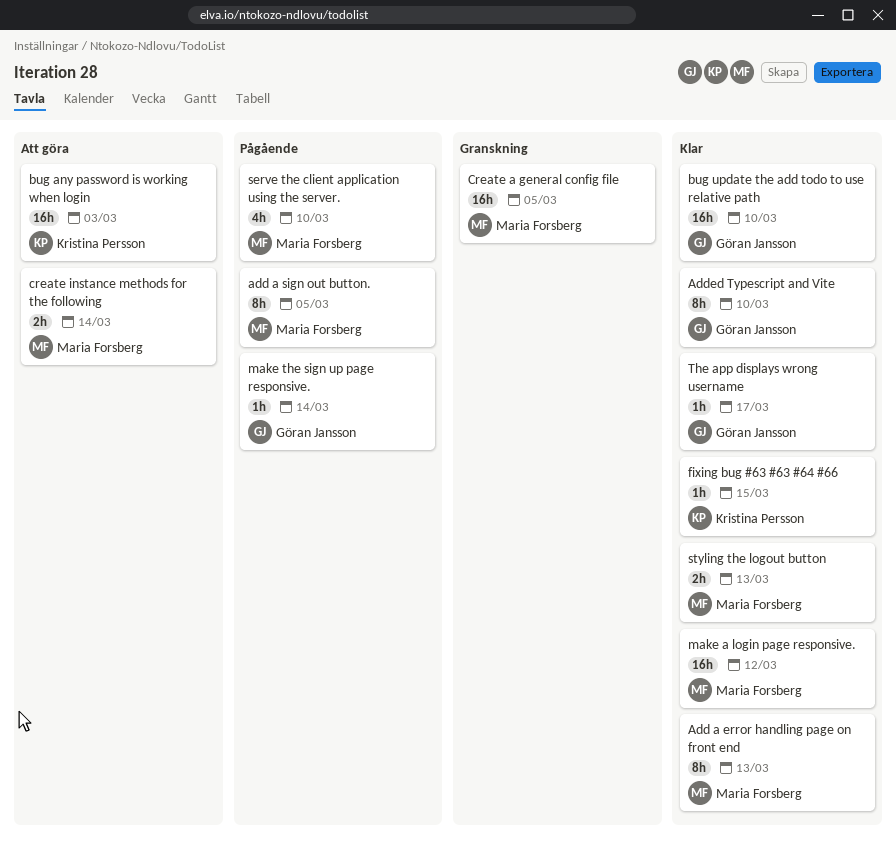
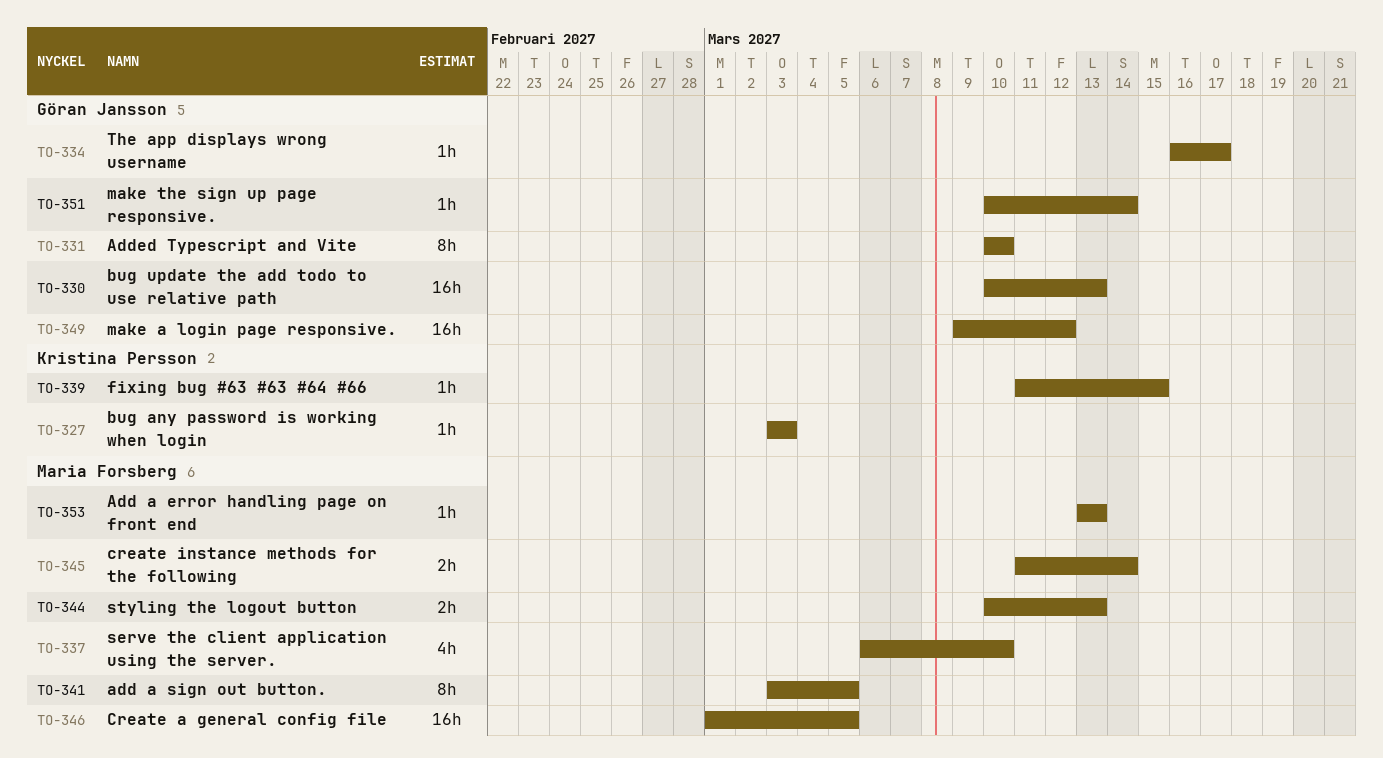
Add a error handling page on front end, estimate: 8h -> 1h
bug any password is working when login, estimate: 16h -> 1h
bug update the add todo to use relative path, due: Mar 10 -> Mar 13
make a login page responsive., owner: Maria Forsberg -> Göran Jansson

